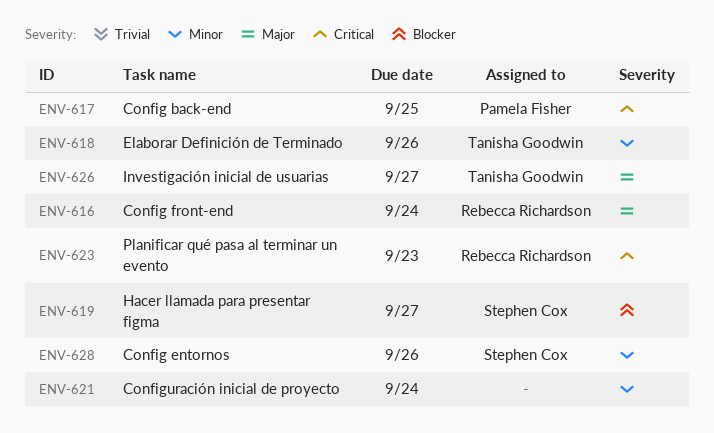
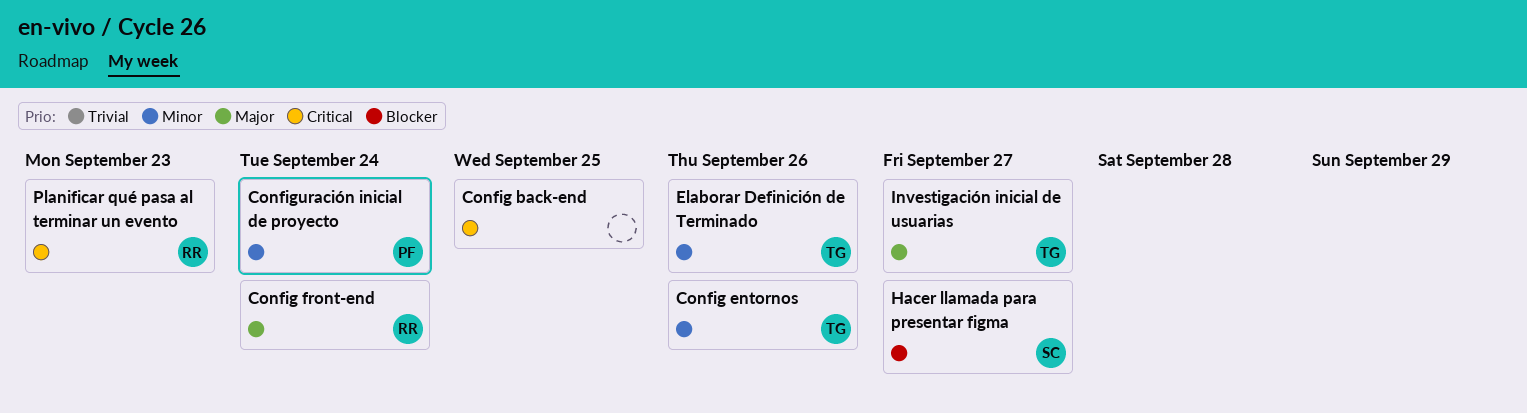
Config back-end, owner: Pamela Fisher -> none
Config entornos, owner: Stephen Cox -> Tanisha Goodwin
Configuración inicial de proyecto, owner: none -> Pamela Fisher

